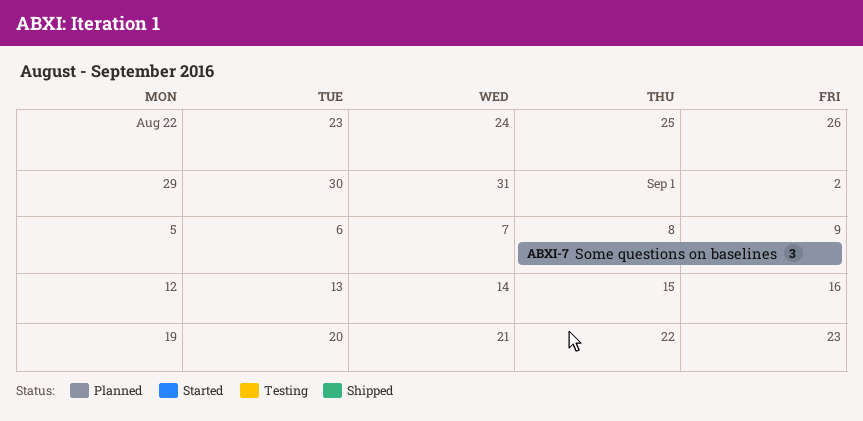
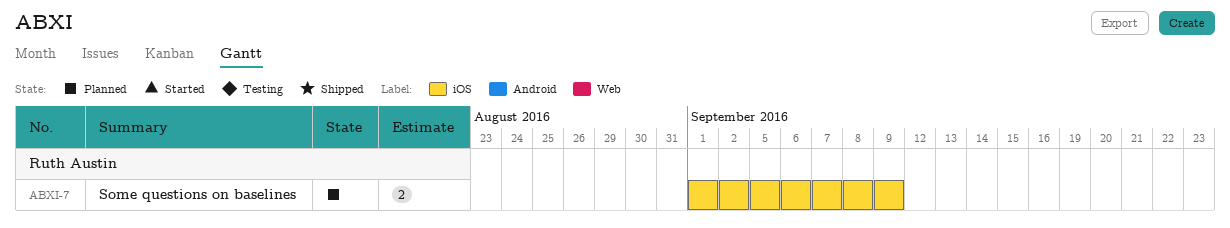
ABXI-7, estimate: 3 -> 2
ABXI-7, start: Sep 8 -> Sep 1

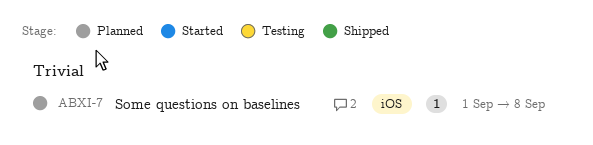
ABXI-7, estimate: 2 -> 1
ABXI-7, due: Sep 9 -> Sep 8

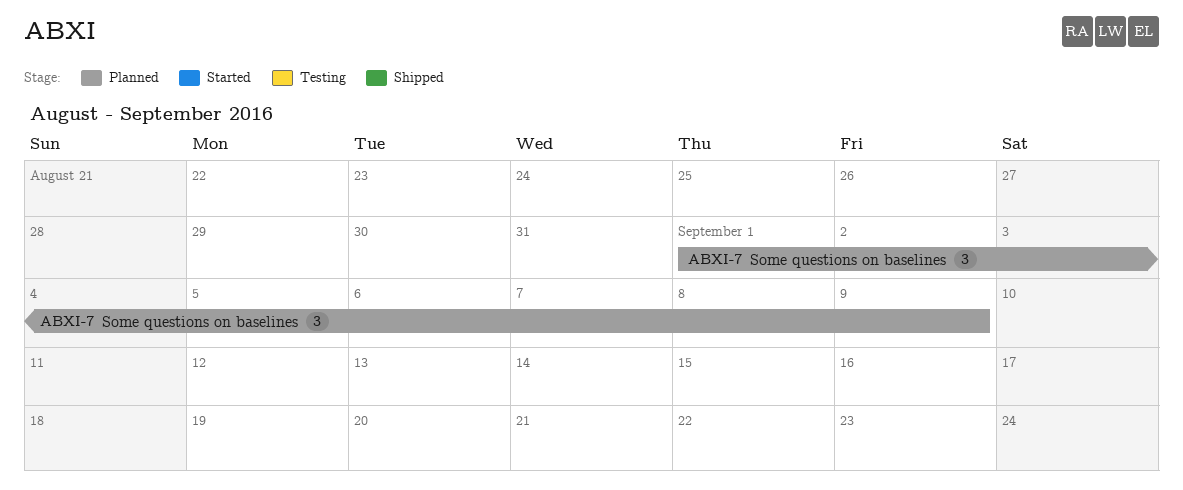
ABXI-7, estimate: 1 -> 3
ABXI-7, due: Sep 8 -> Sep 9

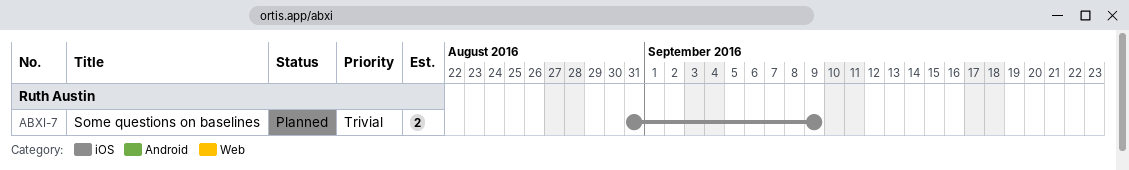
ABXI-7, estimate: 3 -> 2
ABXI-7, start: Sep 1 -> Aug 31

